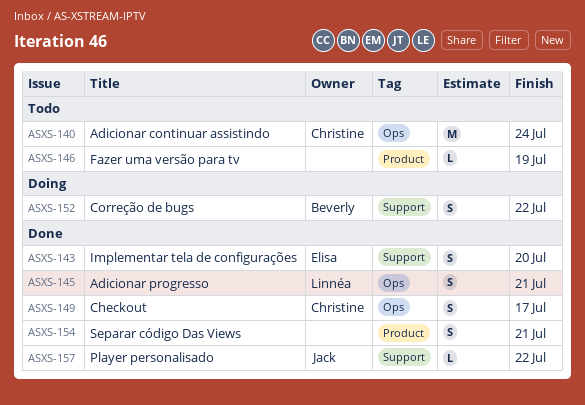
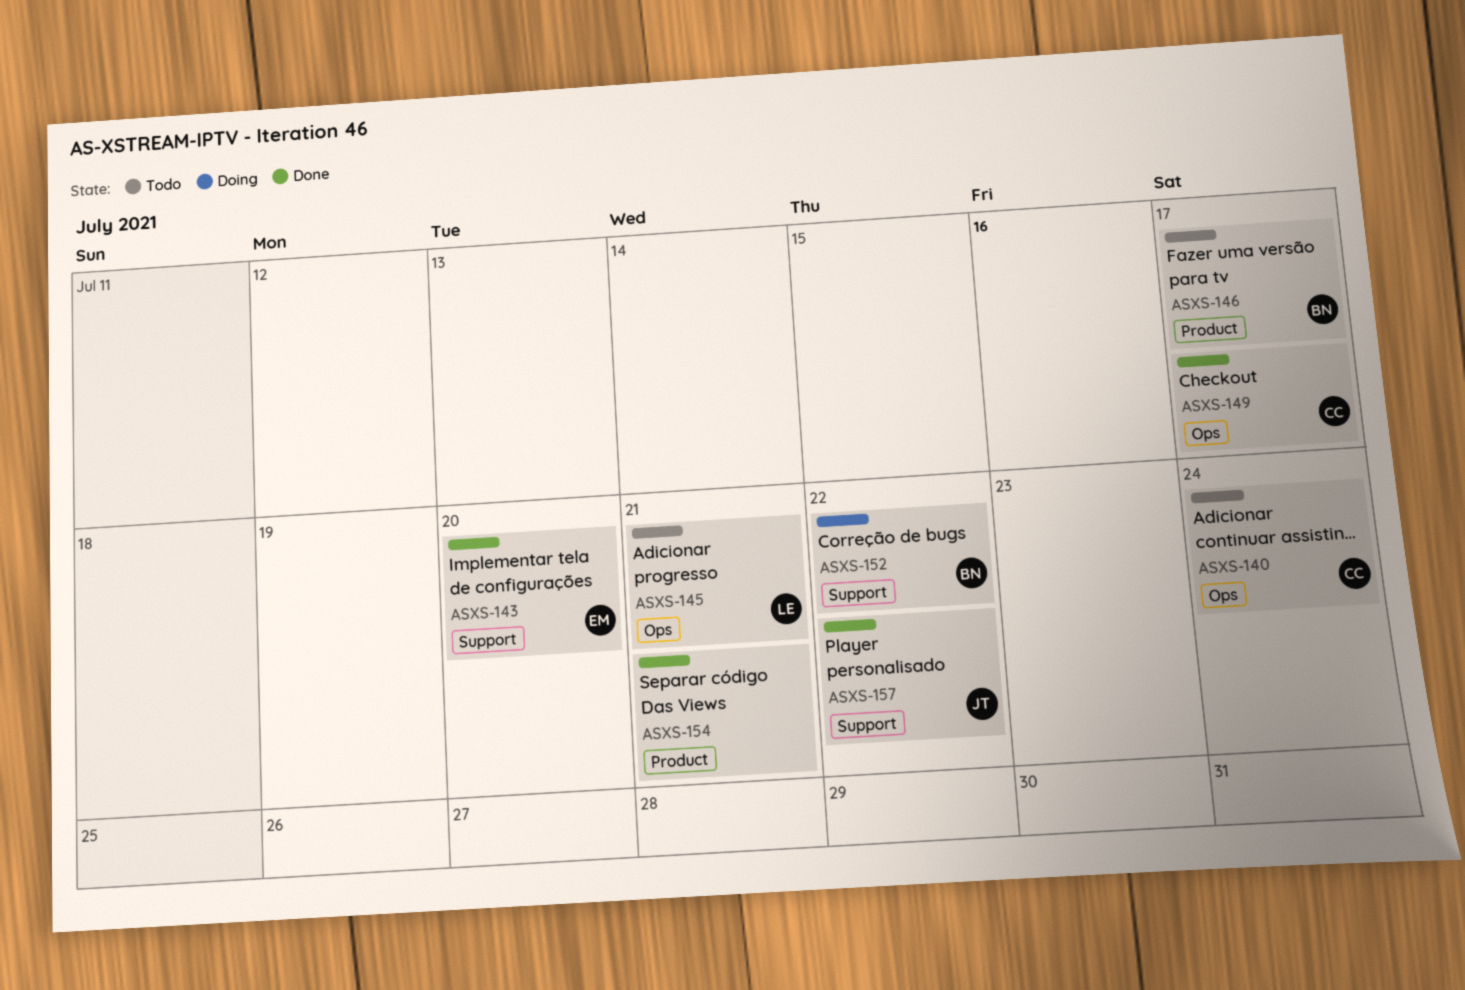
ASXS-145, status: Done -> Todo
ASXS-146, owner: none -> Beverly
ASXS-146, due: Jul 19 -> Jul 17

